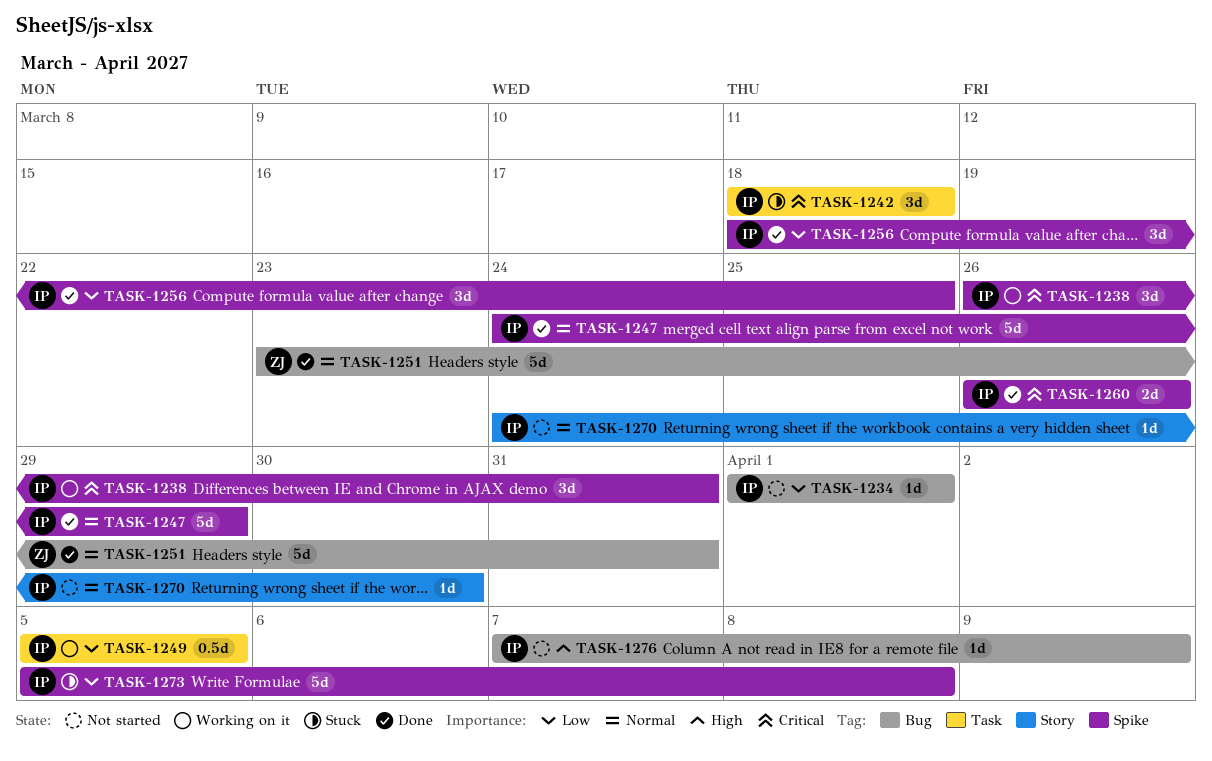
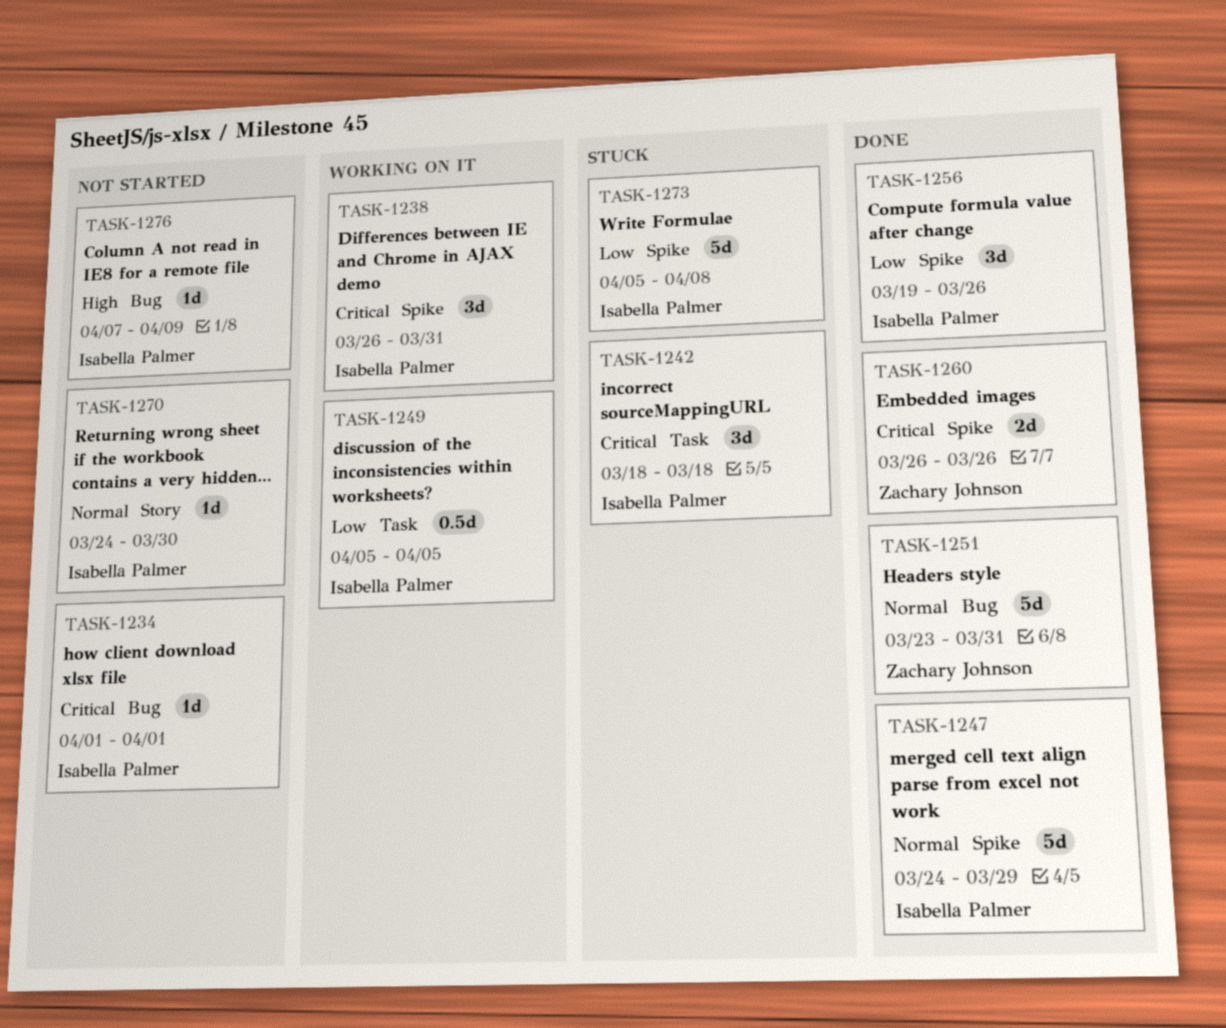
TASK-1234, priority: Low -> Critical
TASK-1256, start: Mar 18 -> Mar 19
TASK-1256, due: Mar 25 -> Mar 26
TASK-1260, owner: Isabella Palmer -> Zachary Johnson

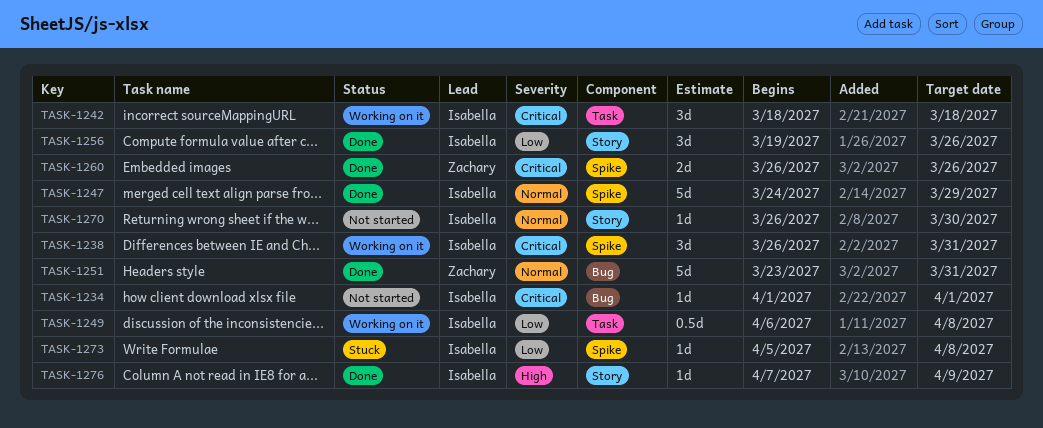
TASK-1242, status: Stuck -> Working on it
TASK-1249, start: Apr 5 -> Apr 6
TASK-1249, due: Apr 5 -> Apr 8
TASK-1256, label: Spike -> Story
TASK-1270, start: Mar 24 -> Mar 26
TASK-1273, estimate: 5d -> 1d
TASK-1276, status: Not started -> Done
TASK-1276, label: Bug -> Story

